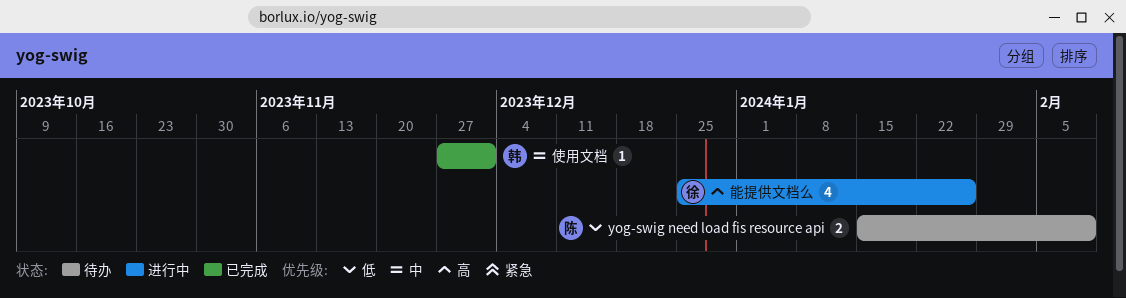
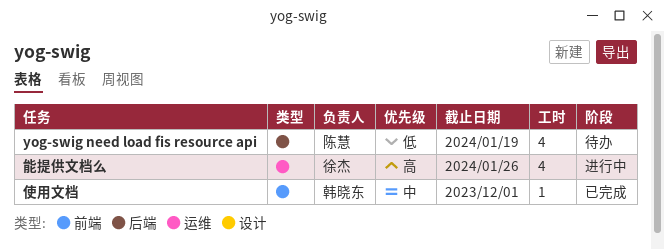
yog-swig need load fis resource api, estimate: 2 -> 4
yog-swig need load fis resource api, due: Feb 9 -> Jan 19

